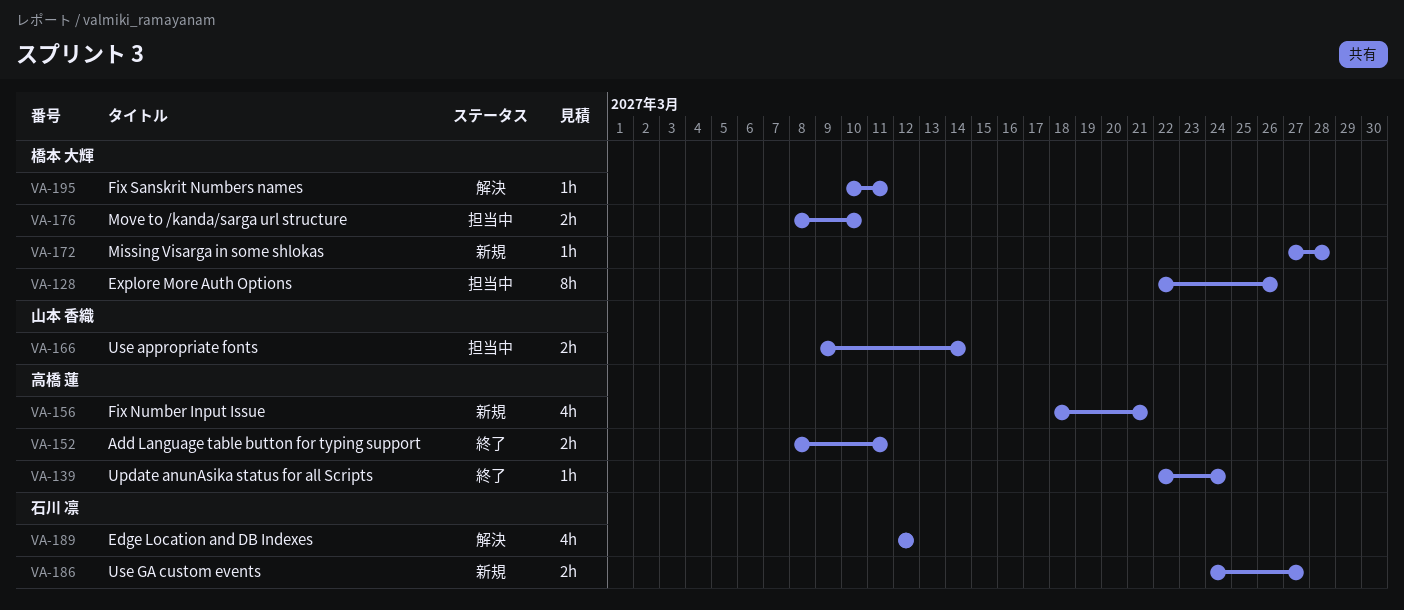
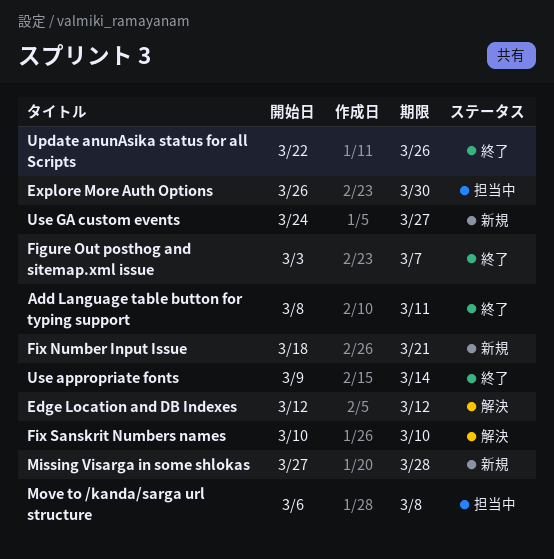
Explore More Auth Options, start: Mar 22 -> Mar 26
Explore More Auth Options, due: Mar 26 -> Mar 30
Figure Out posthog and sitemap.xml issue: none -> present
Fix Sanskrit Numbers names, due: Mar 11 -> Mar 10
Move to /kanda/sarga url structure, start: Mar 8 -> Mar 6
Move to /kanda/sarga url structure, due: Mar 10 -> Mar 8
Update anunAsika status for all Scripts, due: Mar 24 -> Mar 26
Use appropriate fonts, status: 担当中 -> 終了

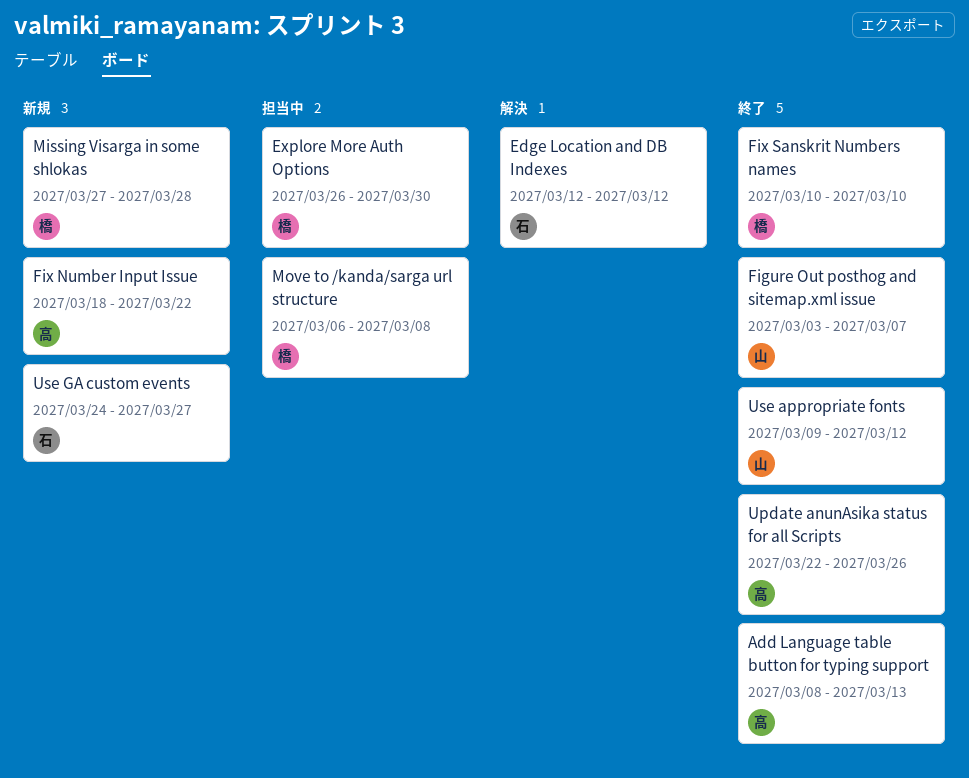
Add Language table button for typing support, due: Mar 11 -> Mar 13
Fix Number Input Issue, due: Mar 21 -> Mar 22
Fix Sanskrit Numbers names, status: 解決 -> 終了
Use appropriate fonts, due: Mar 14 -> Mar 12

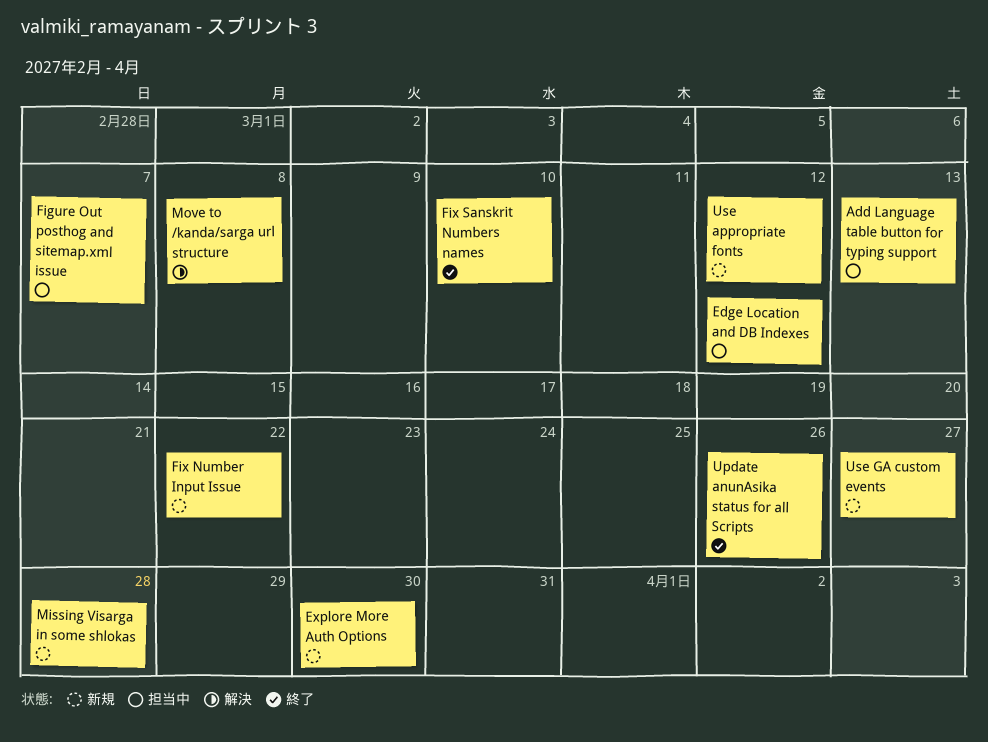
Add Language table button for typing support, status: 終了 -> 担当中
Edge Location and DB Indexes, status: 解決 -> 担当中
Explore More Auth Options, status: 担当中 -> 新規
Figure Out posthog and sitemap.xml issue, status: 終了 -> 担当中
Move to /kanda/sarga url structure, status: 担当中 -> 解決
Use appropriate fonts, status: 終了 -> 新規

